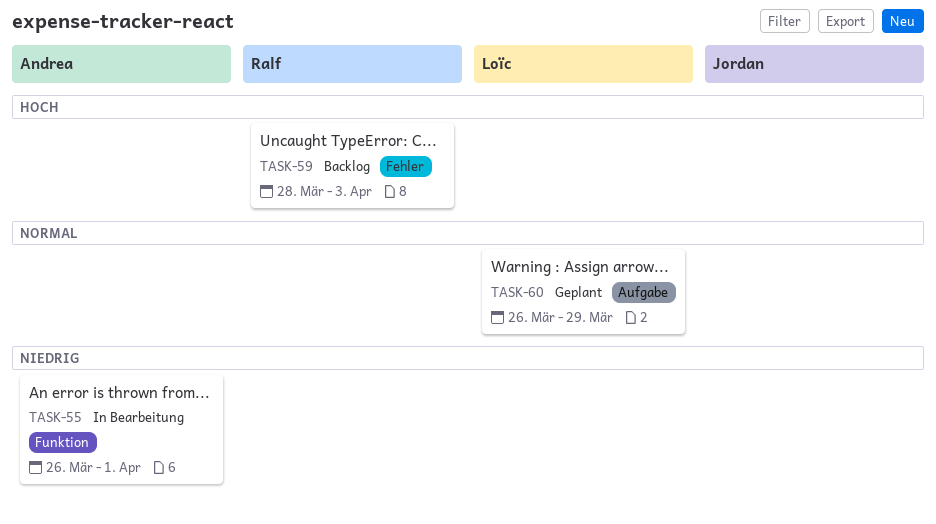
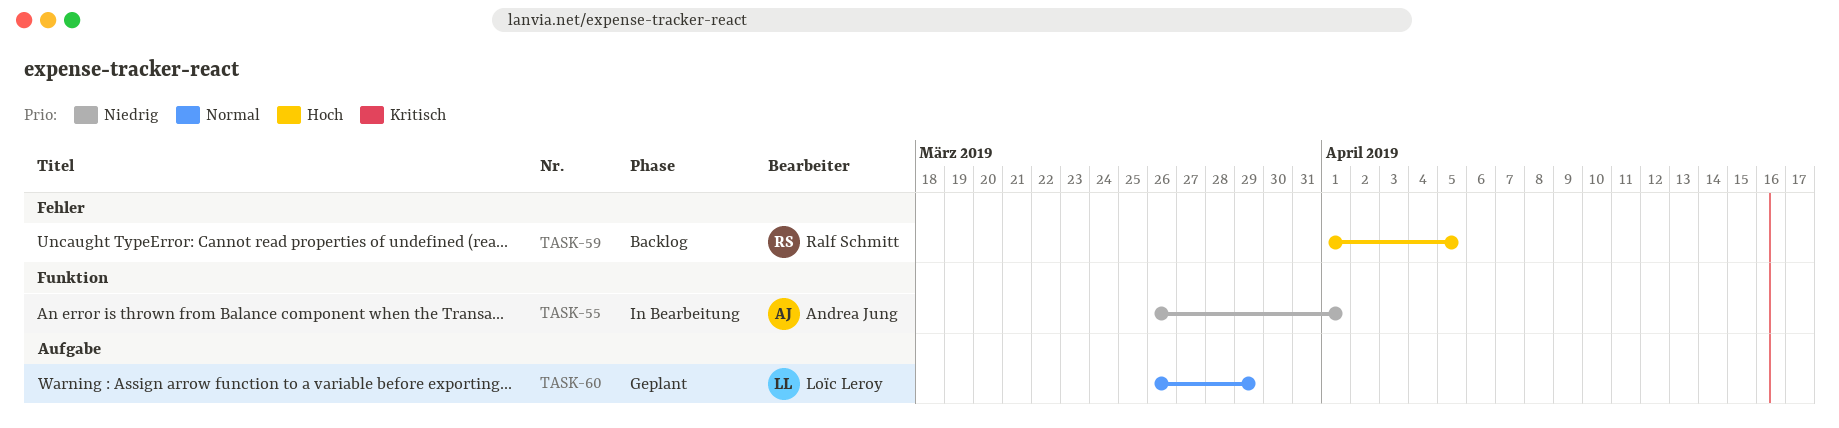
TASK-59, start: Mar 28 -> Apr 1
TASK-59, due: Apr 3 -> Apr 5

